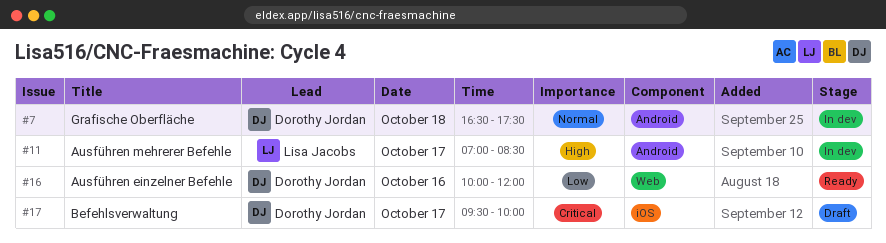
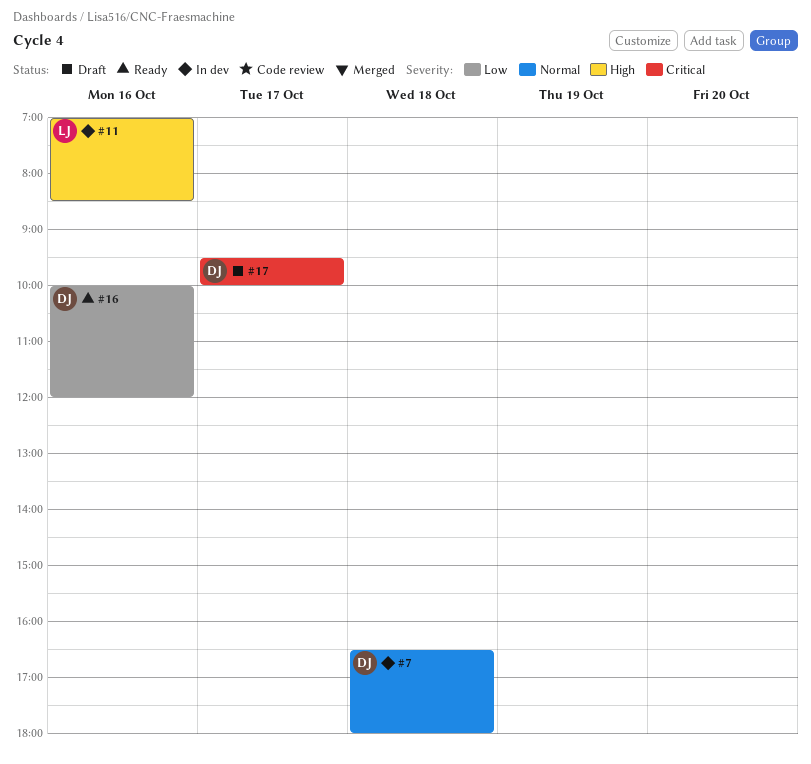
#7, ends: 17:30 -> 18:00
#11, day: Oct 17 -> Oct 16

